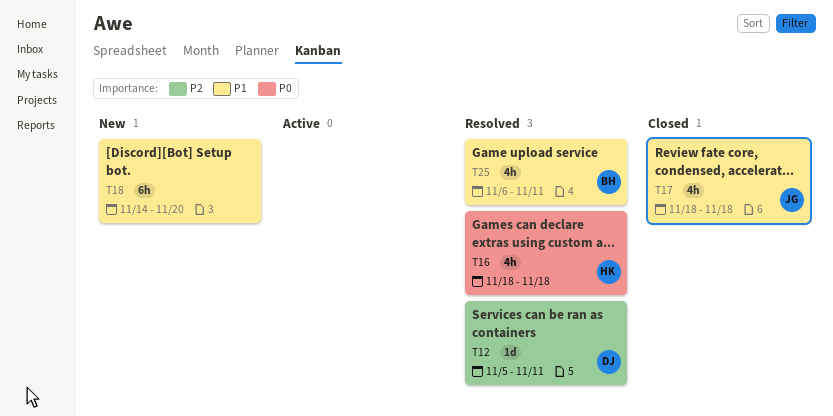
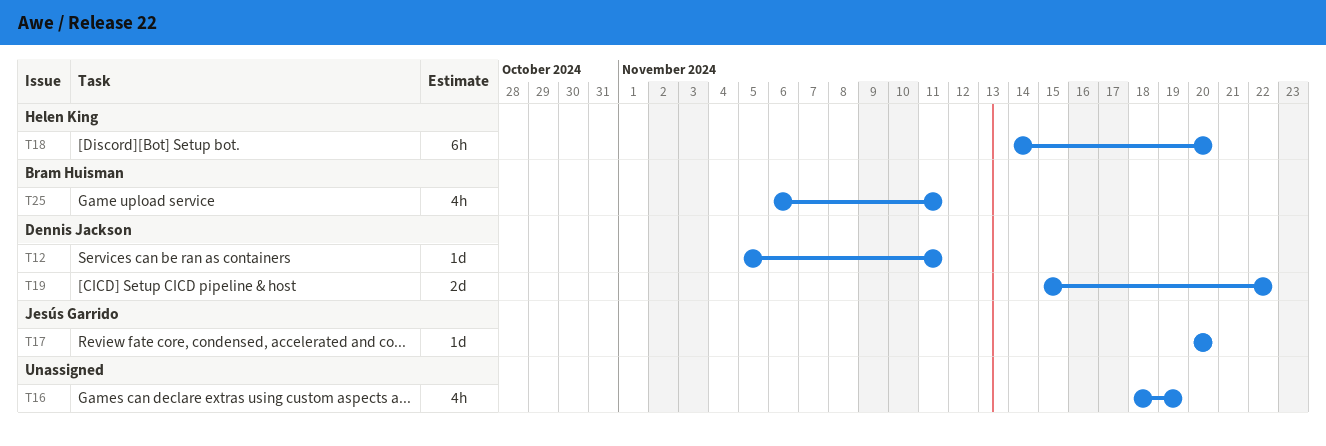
T16, owner: Helen King -> none
T16, due: Nov 18 -> Nov 19
T17, estimate: 4h -> 1d
T17, start: Nov 18 -> Nov 20
T17, due: Nov 18 -> Nov 20
T18, owner: none -> Helen King
T19: none -> present

